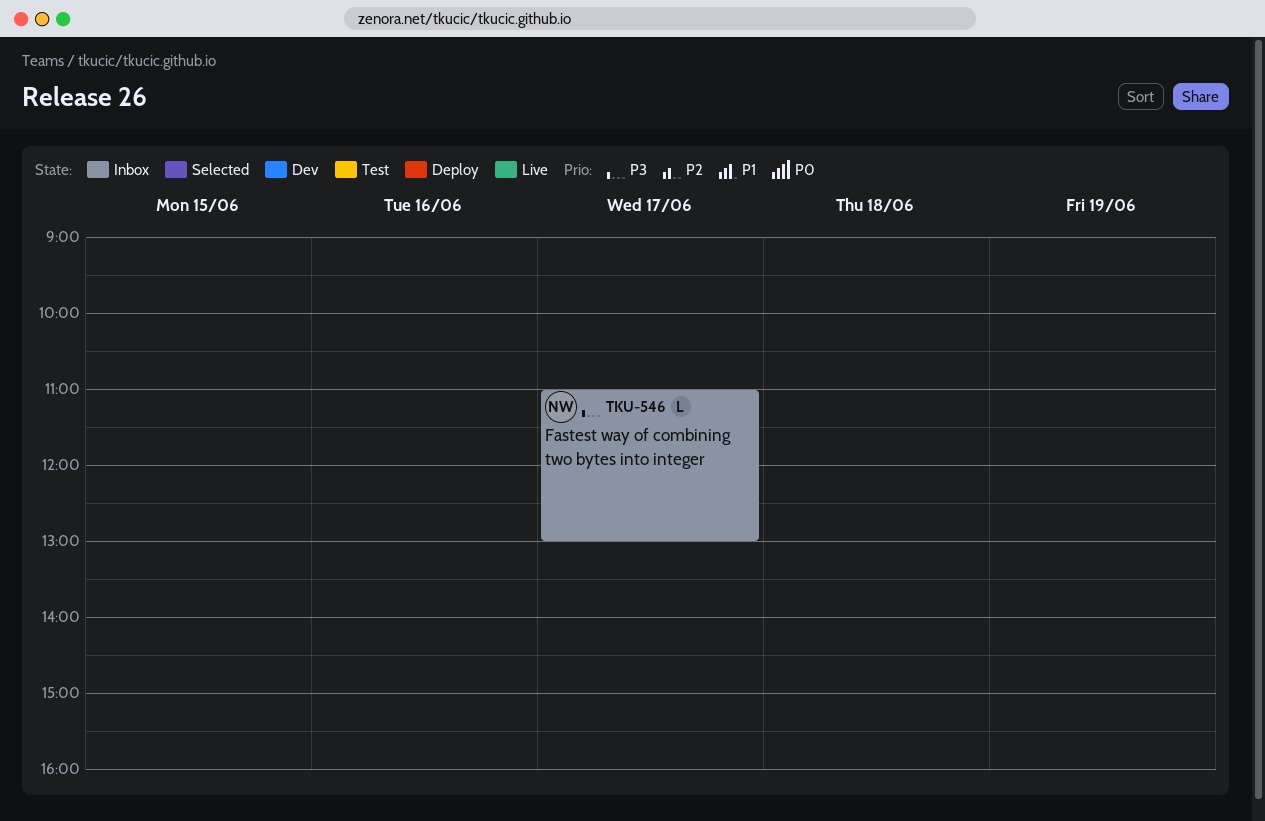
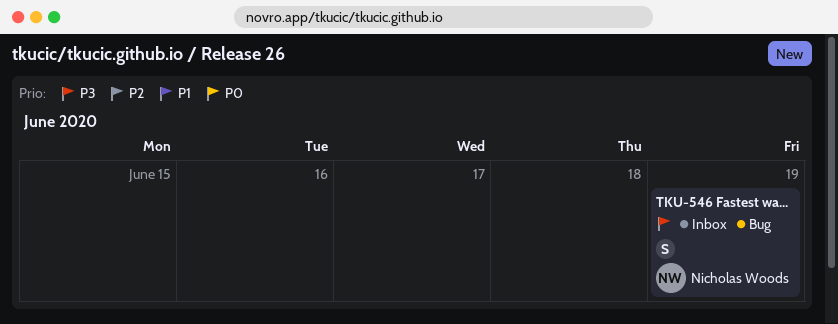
TKU-546, estimate: L -> S
TKU-546, day: Jun 17 -> Jun 19

